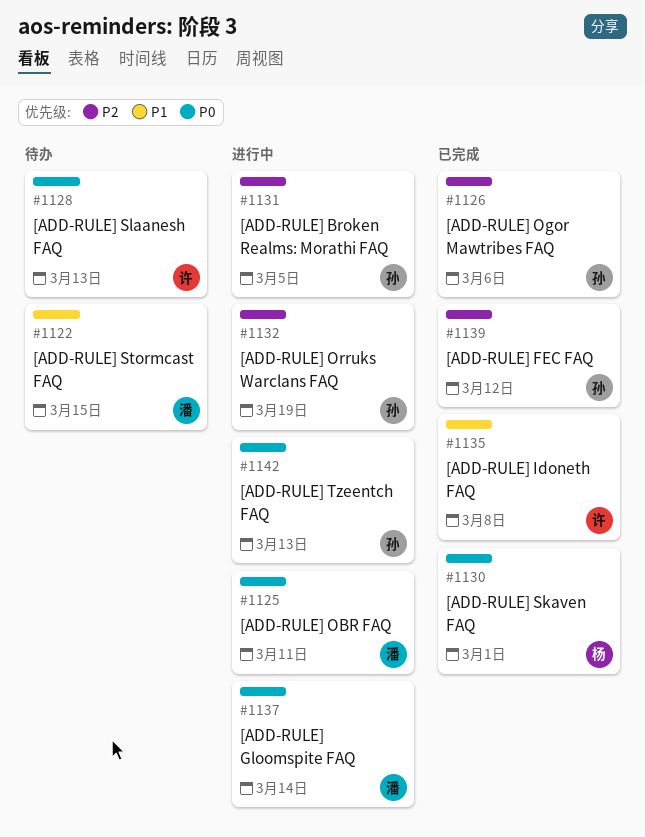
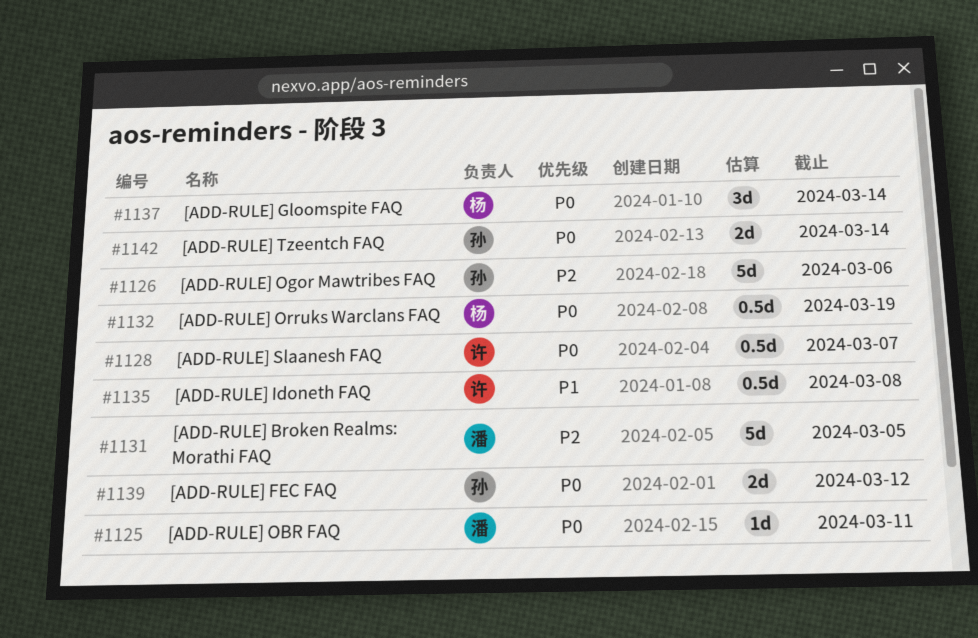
#1122: present -> none
#1128, due: Mar 13 -> Mar 7
#1130: present -> none
#1131, owner: 孙 -> 潘
#1132, owner: 孙 -> 杨
#1132, priority: P2 -> P0
#1137, owner: 潘 -> 杨
#1139, priority: P2 -> P0
#1142, due: Mar 13 -> Mar 14

